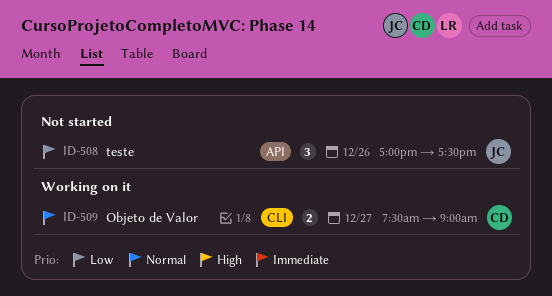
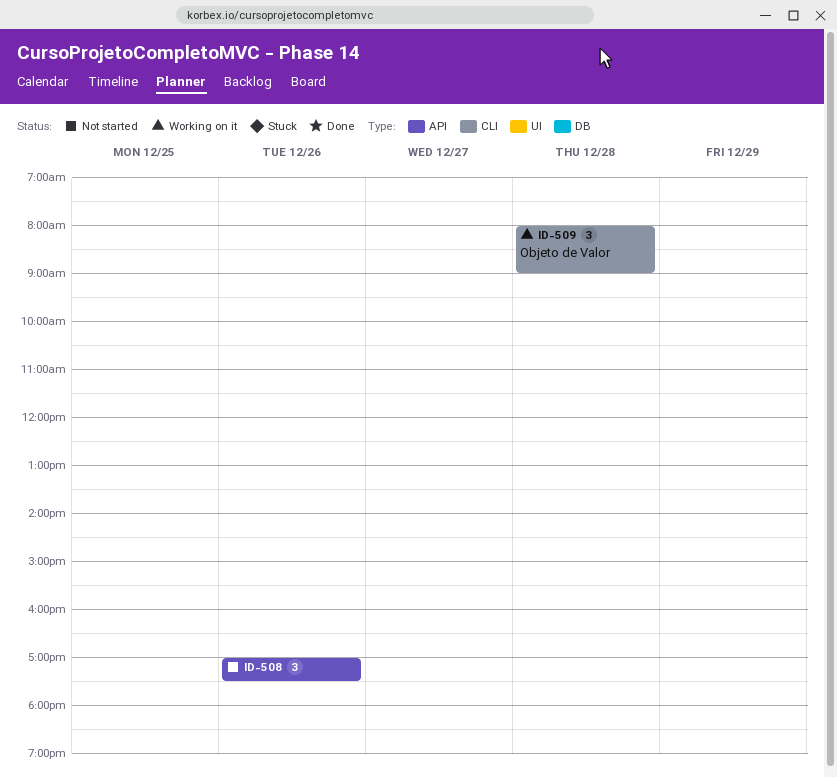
ID-509, estimate: 2 -> 3
ID-509, day: Dec 27 -> Dec 28
ID-509, begins: 07:30 -> 08:00

